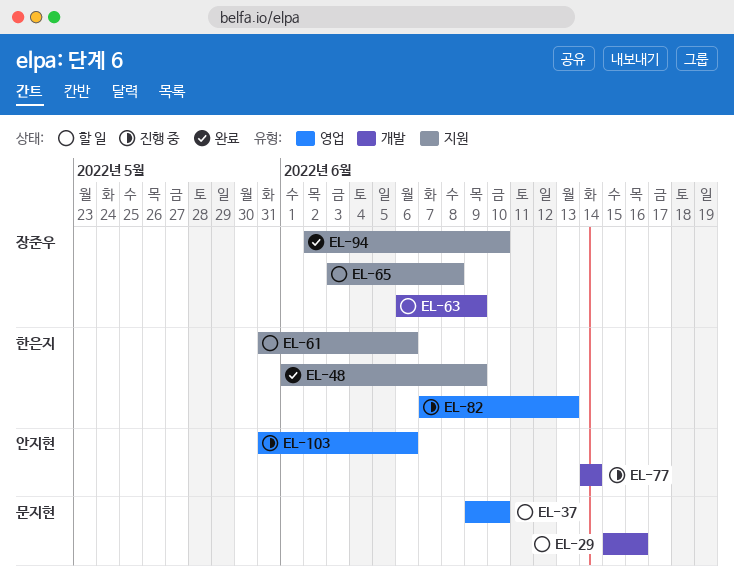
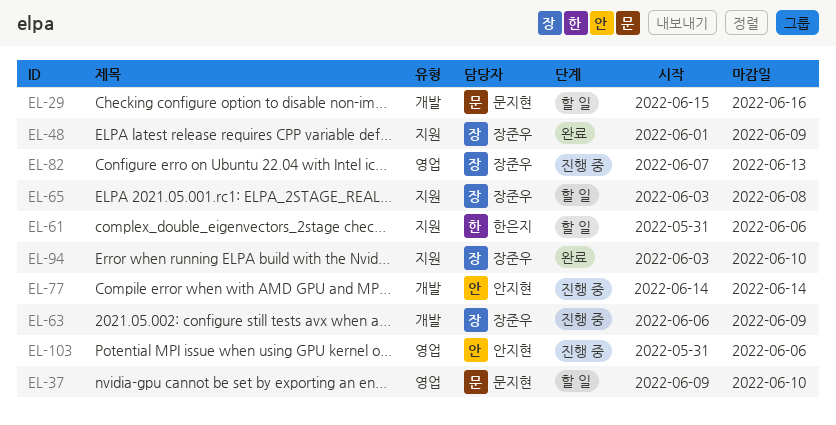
EL-48, owner: 한은지 -> 장준우
EL-63, status: 할 일 -> 진행 중
EL-82, owner: 한은지 -> 장준우
EL-94, start: Jun 2 -> Jun 3

